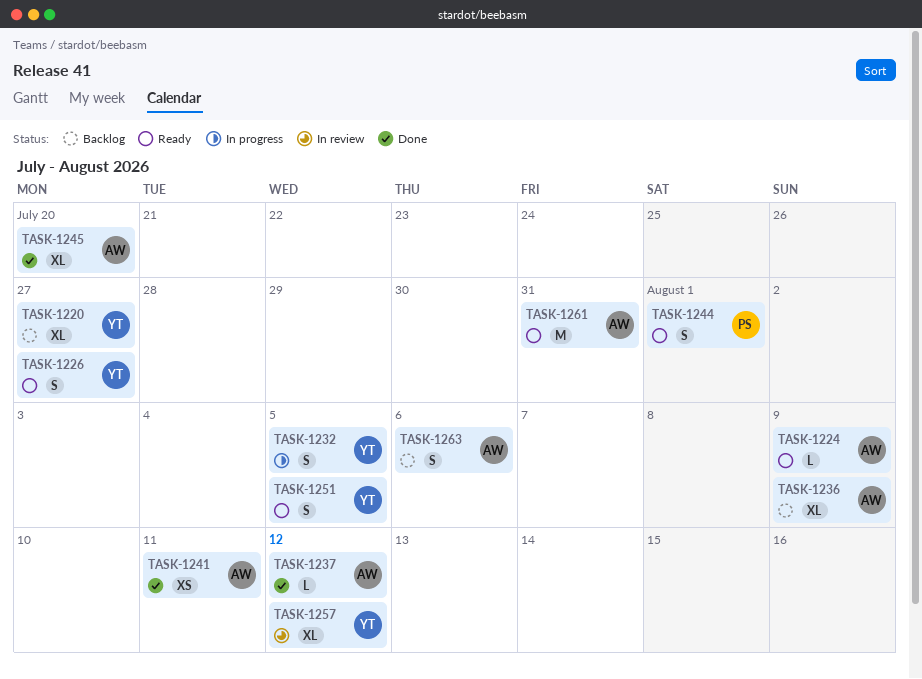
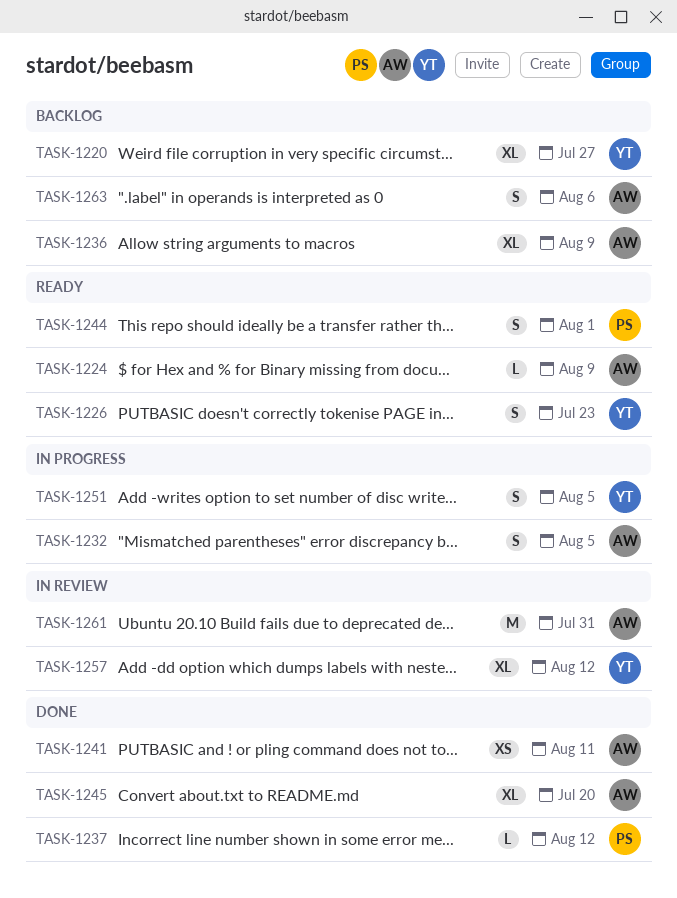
TASK-1226, due: Jul 27 -> Jul 23
TASK-1232, owner: YT -> AW
TASK-1237, owner: AW -> PS
TASK-1251, status: Ready -> In progress
TASK-1261, status: Ready -> In review

